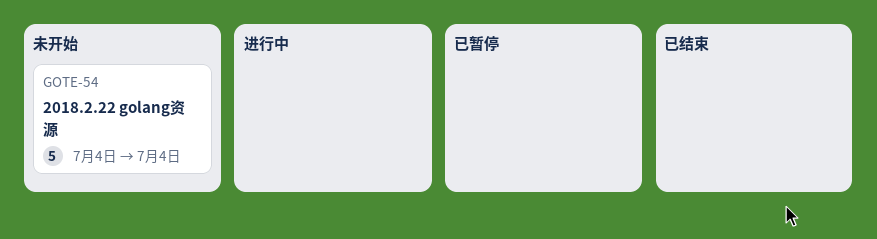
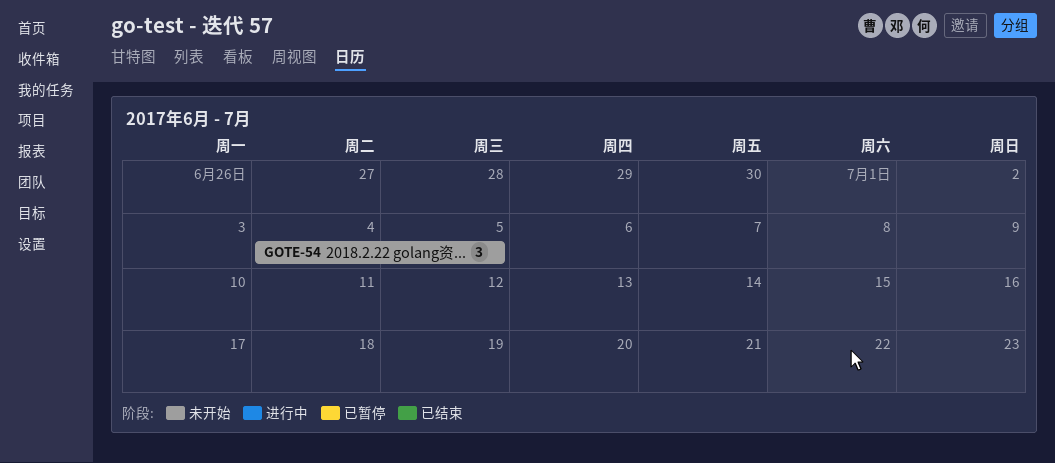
GOTE-54, estimate: 5 -> 3
GOTE-54, due: Jul 4 -> Jul 5

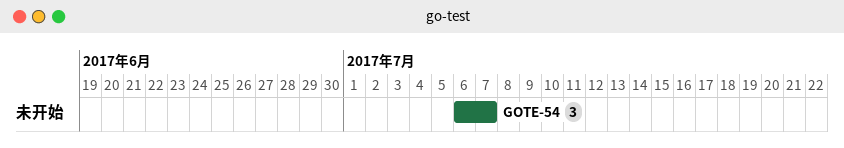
GOTE-54, start: Jul 4 -> Jul 6
GOTE-54, due: Jul 5 -> Jul 7

